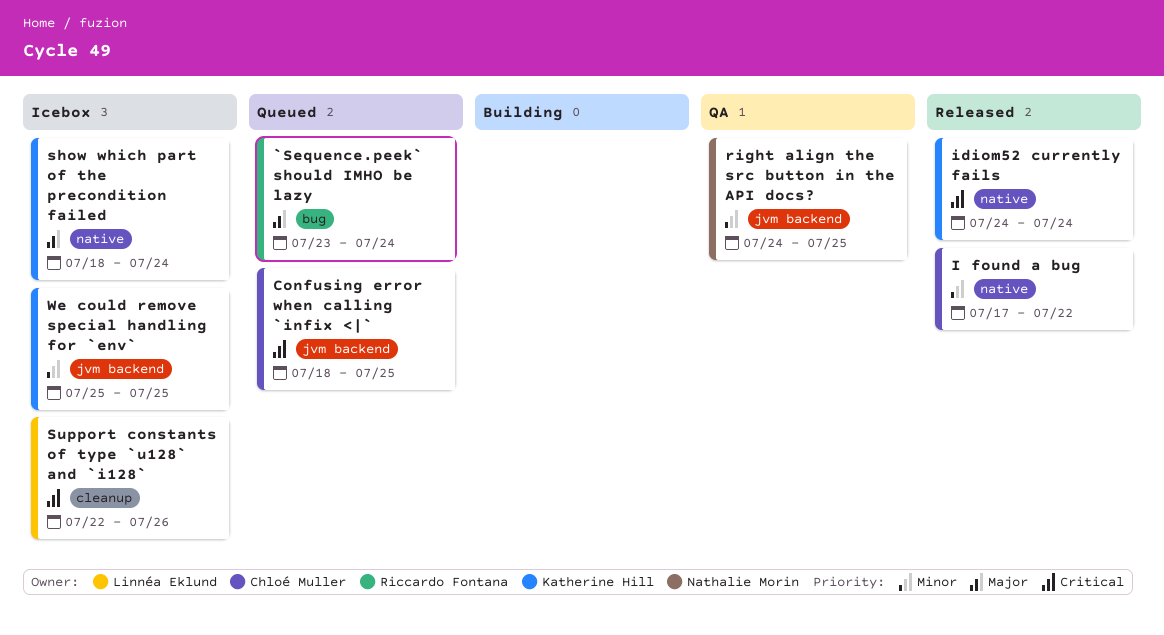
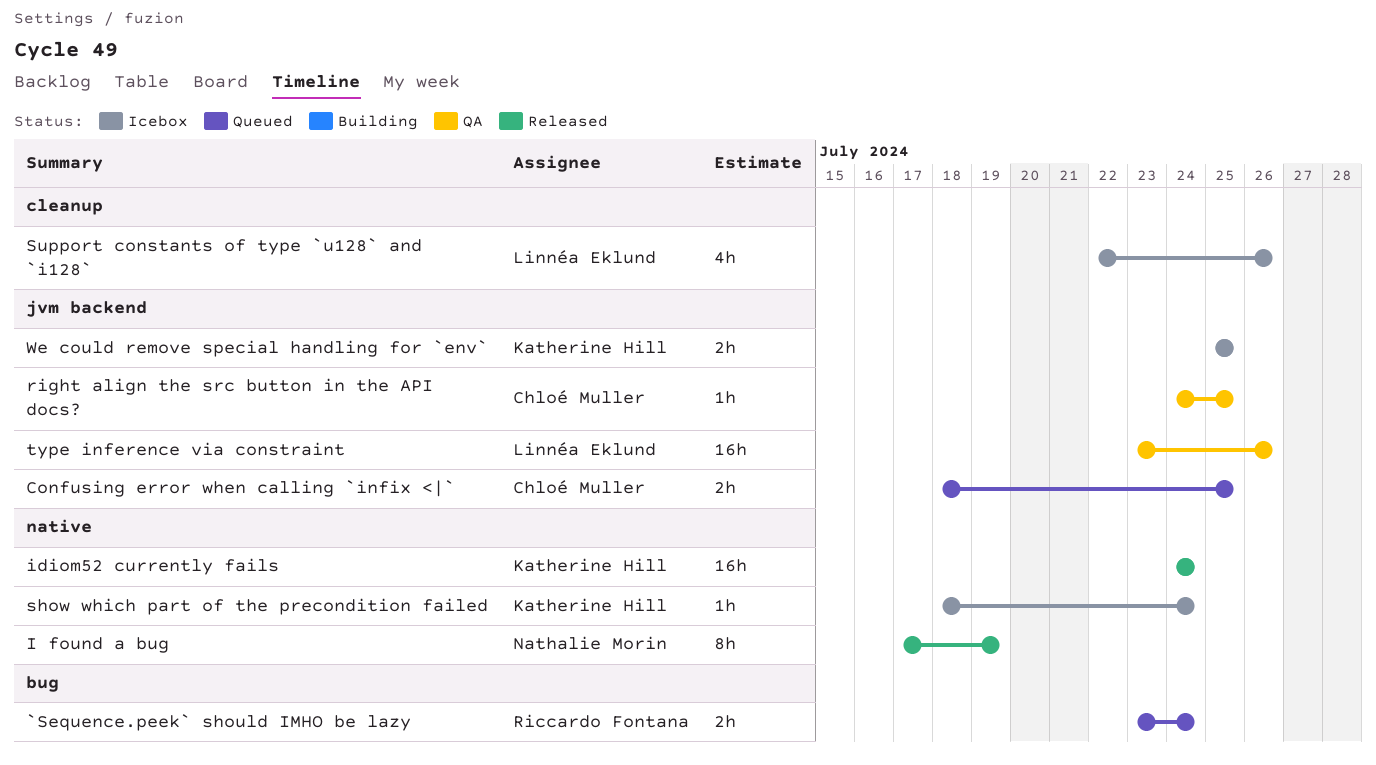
I found a bug, owner: Chloé Muller -> Nathalie Morin
I found a bug, due: Jul 22 -> Jul 19
right align the src button in the API docs?, owner: Nathalie Morin -> Chloé Muller
type inference via constraint: none -> present

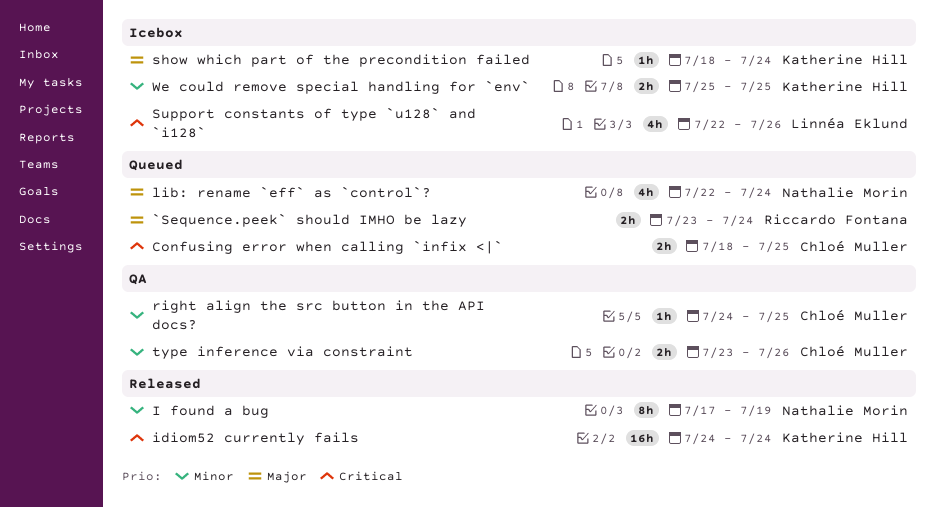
lib: rename `eff` as `control`?: none -> present
type inference via constraint, owner: Linnéa Eklund -> Chloé Muller
type inference via constraint, estimate: 16h -> 2h

